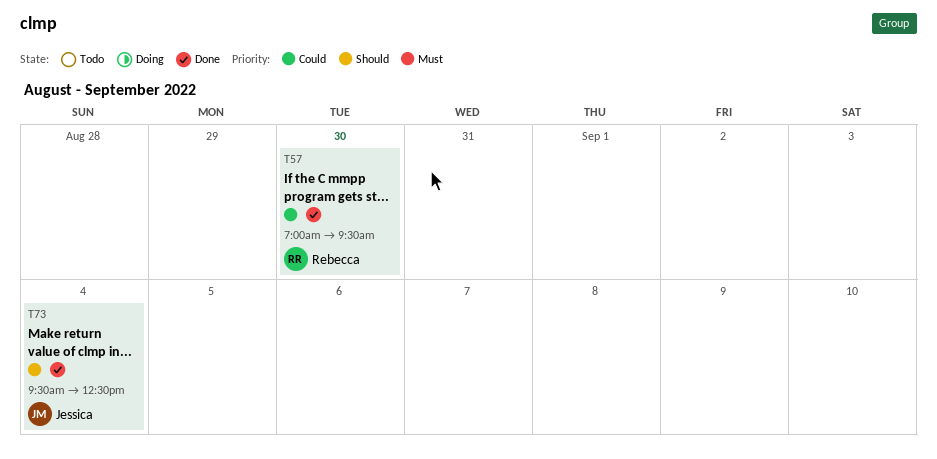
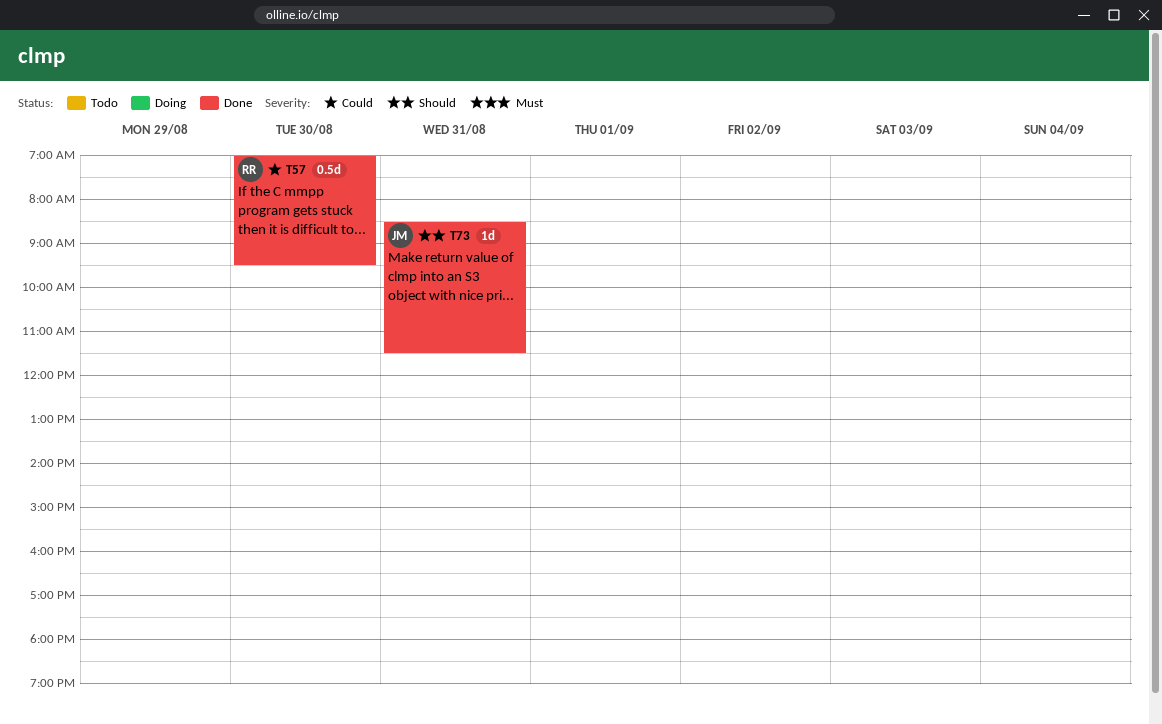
T73, day: Sep 4 -> Aug 31
T73, begins: 09:30 -> 08:30
T73, ends: 12:30 -> 11:30

